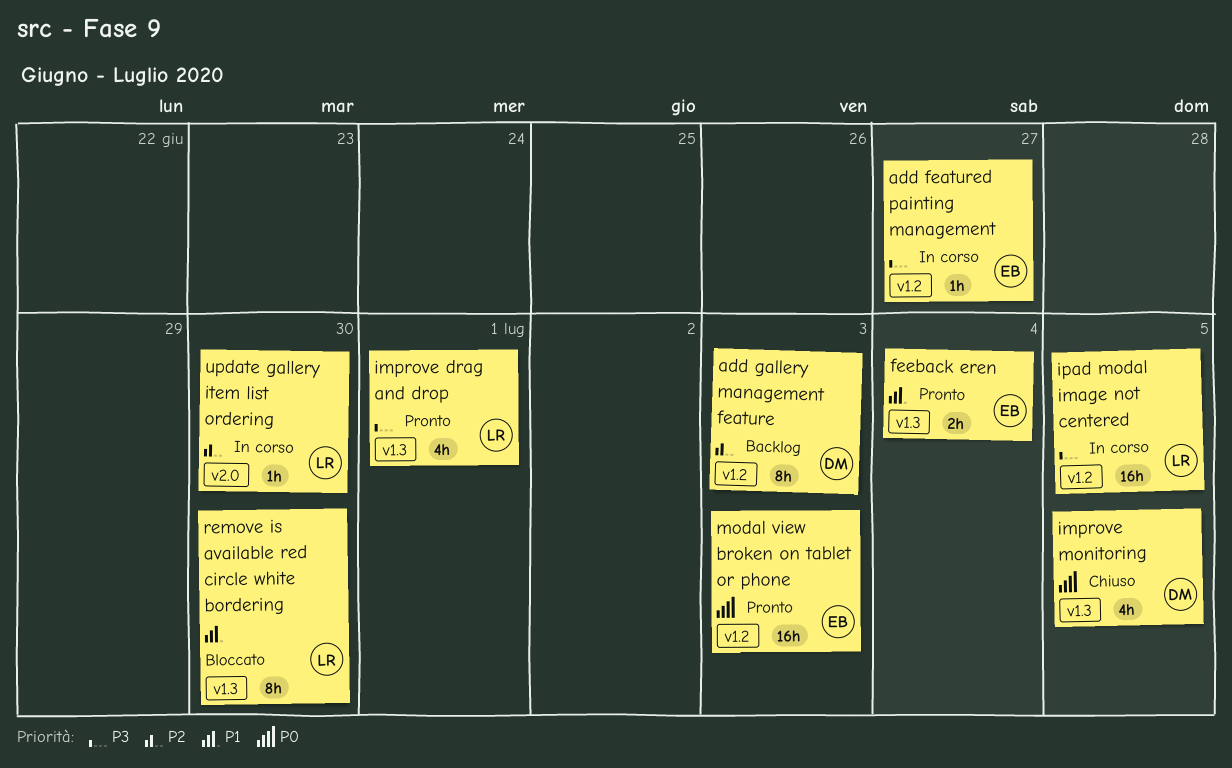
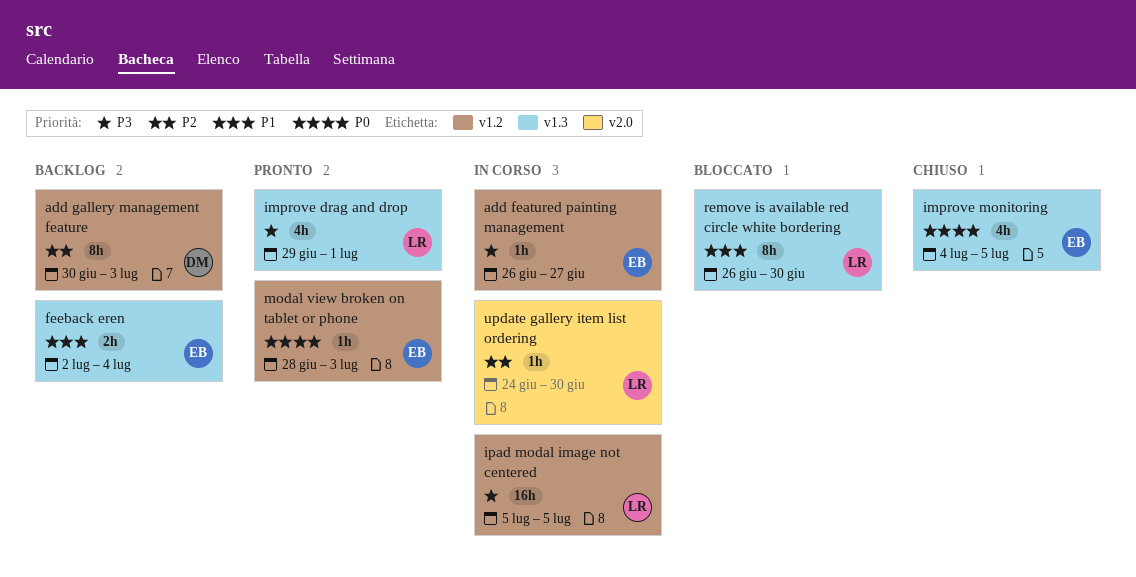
feeback eren, status: Pronto -> Backlog
improve monitoring, owner: DM -> EB
modal view broken on tablet or phone, estimate: 16h -> 1h

